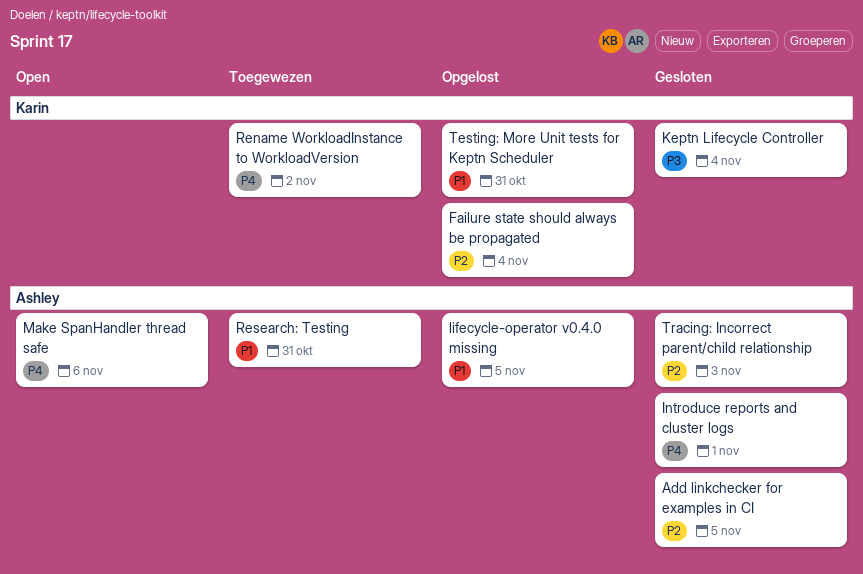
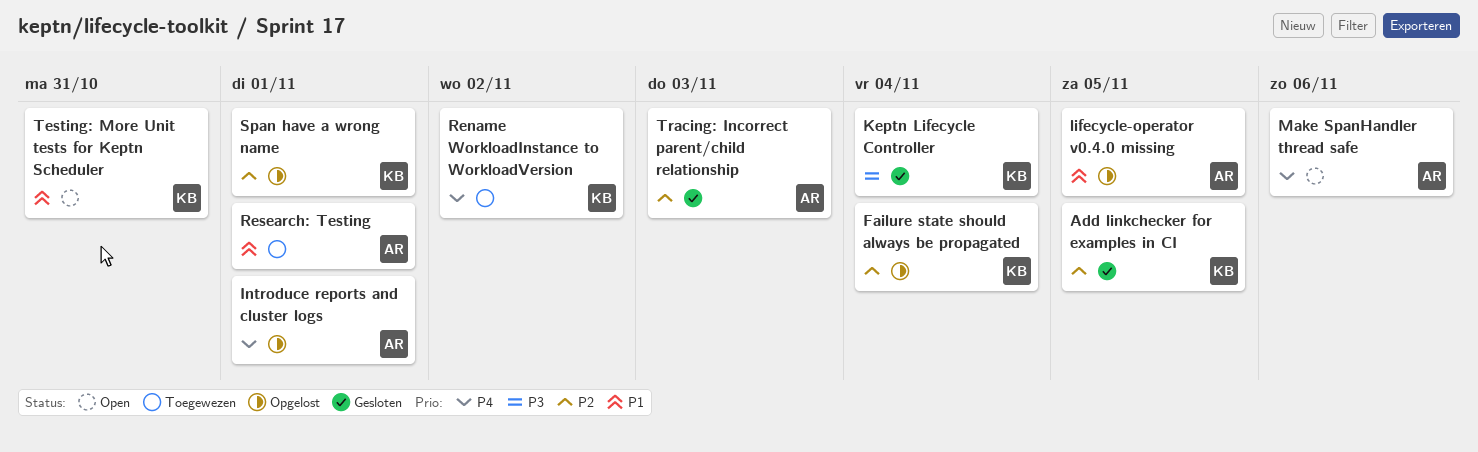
Add linkchecker for examples in CI, owner: Ashley -> Karin
Introduce reports and cluster logs, status: Gesloten -> Opgelost
Research: Testing, due: Oct 31 -> Nov 1
Span have a wrong name: none -> present
Testing: More Unit tests for Keptn Scheduler, status: Opgelost -> Open

